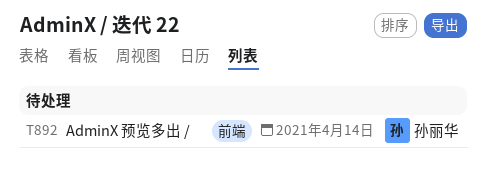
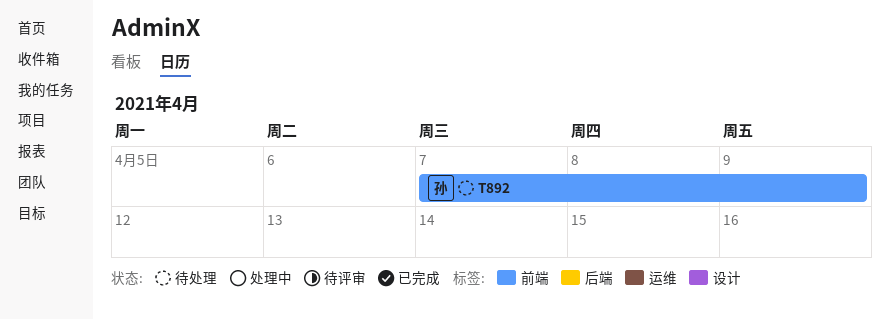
T892, due: Apr 14 -> Apr 9

